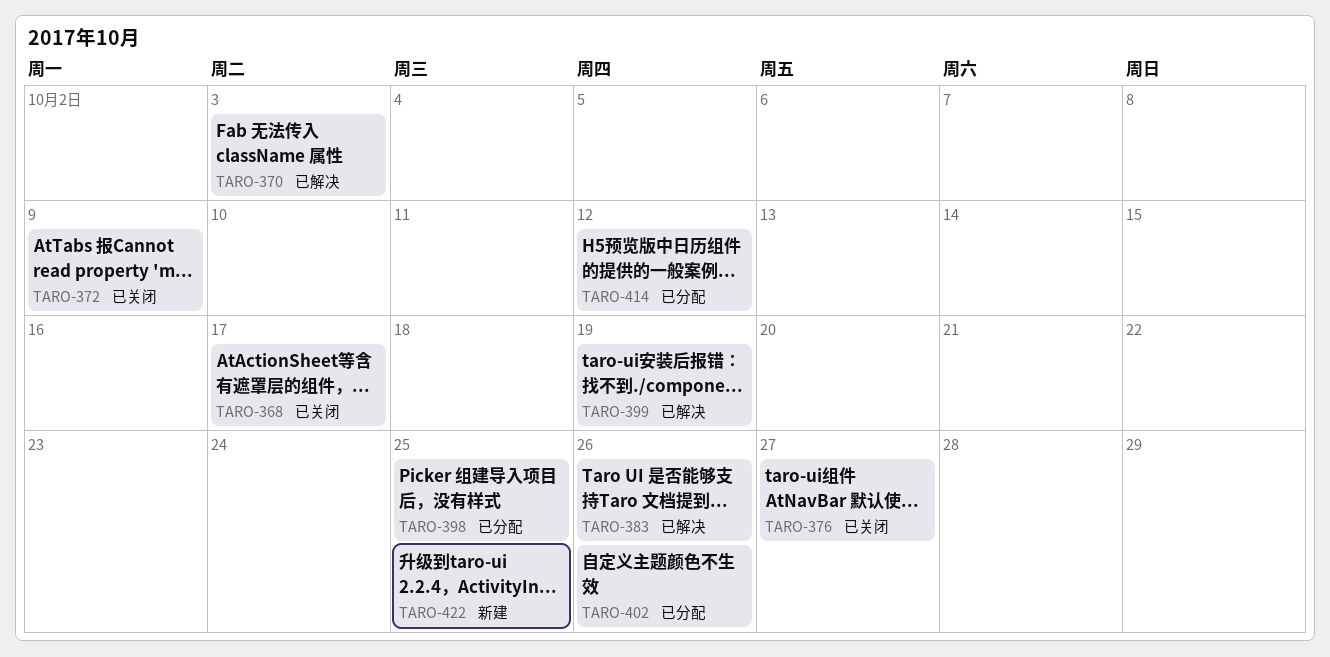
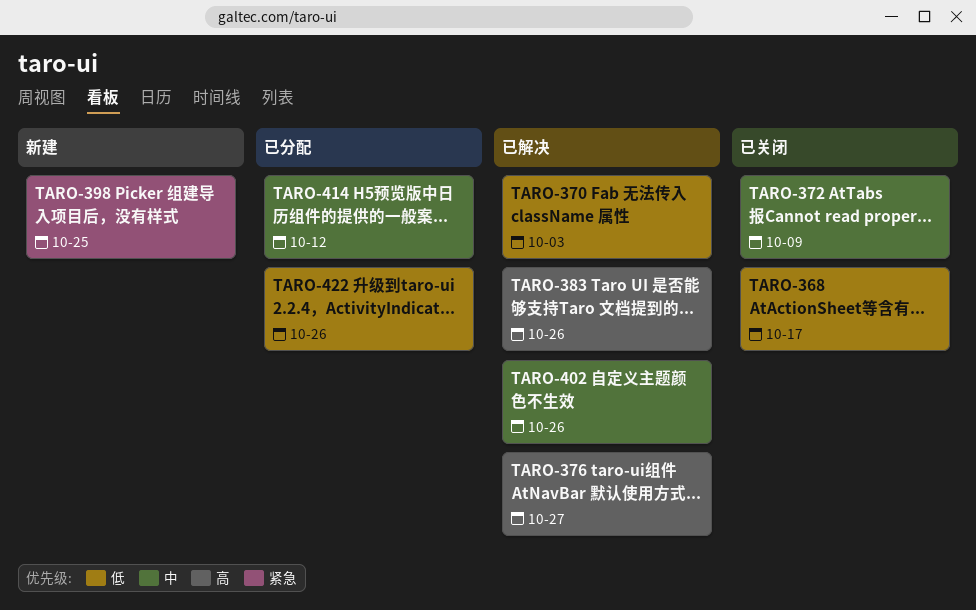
TARO-376, status: 已关闭 -> 已解决
TARO-398, status: 已分配 -> 新建
TARO-399: present -> none
TARO-402, status: 已分配 -> 已解决
TARO-422, status: 新建 -> 已分配
TARO-422, due: Oct 25 -> Oct 26

